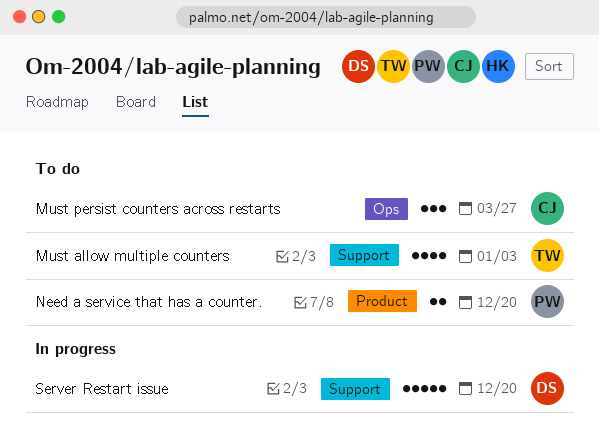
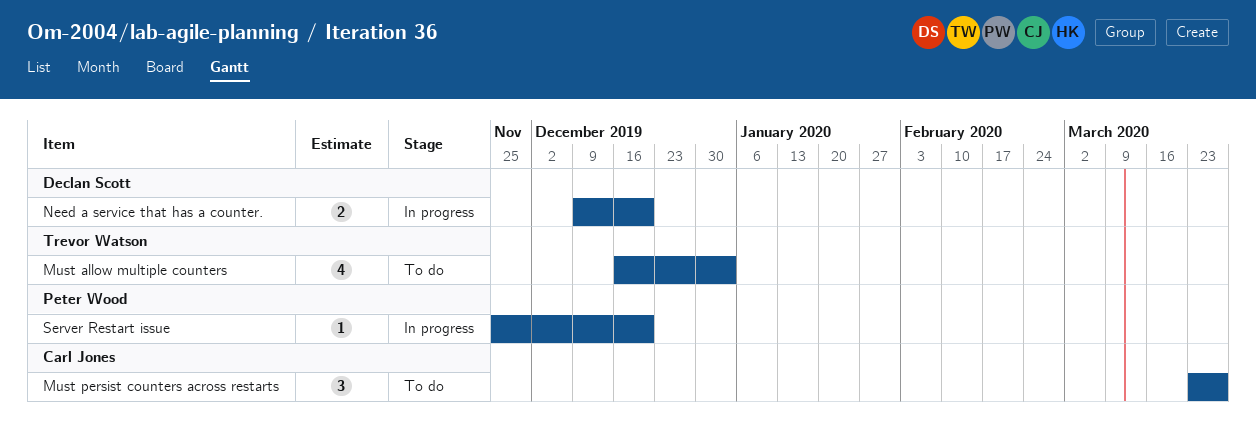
Need a service that has a counter., status: To do -> In progress
Need a service that has a counter., owner: Peter Wood -> Declan Scott
Server Restart issue, owner: Declan Scott -> Peter Wood
Server Restart issue, estimate: 5 -> 1

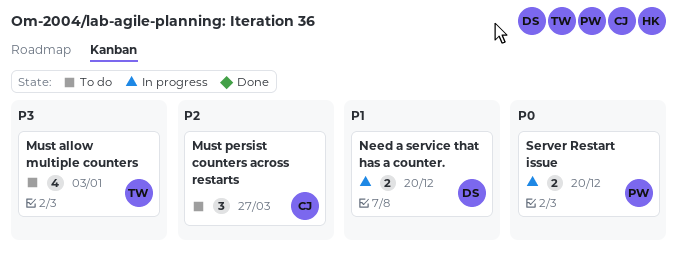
Server Restart issue, estimate: 1 -> 2

